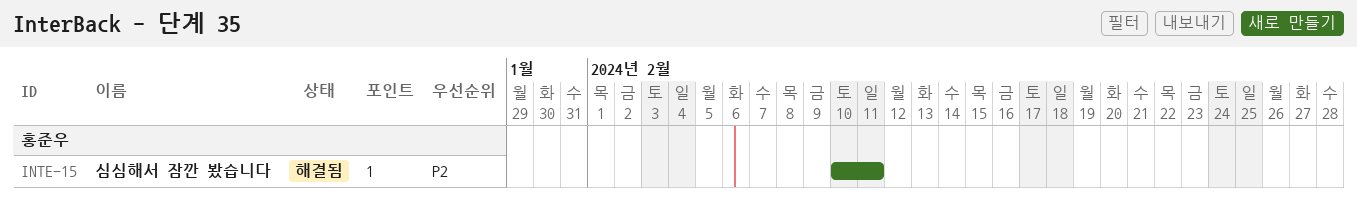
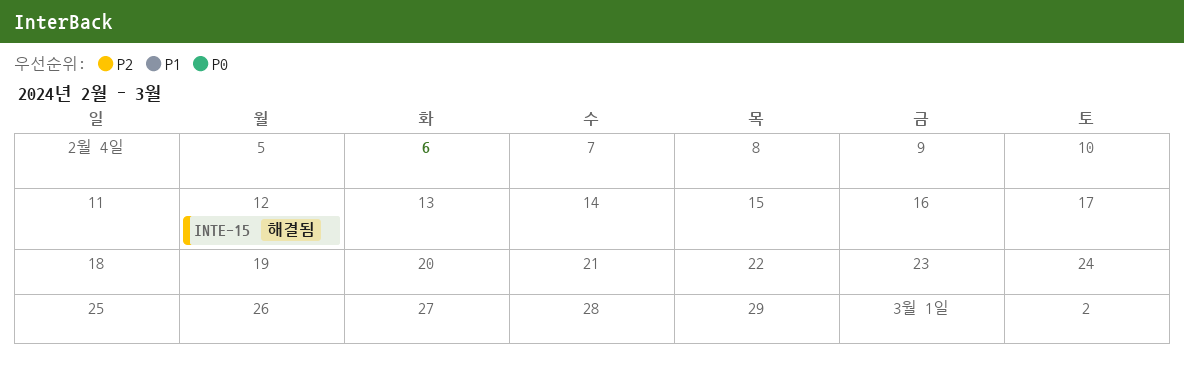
INTE-15, due: Feb 11 -> Feb 12

